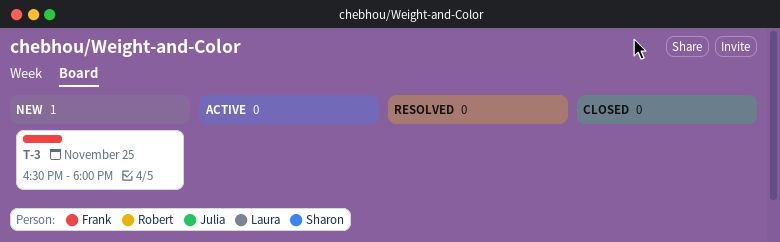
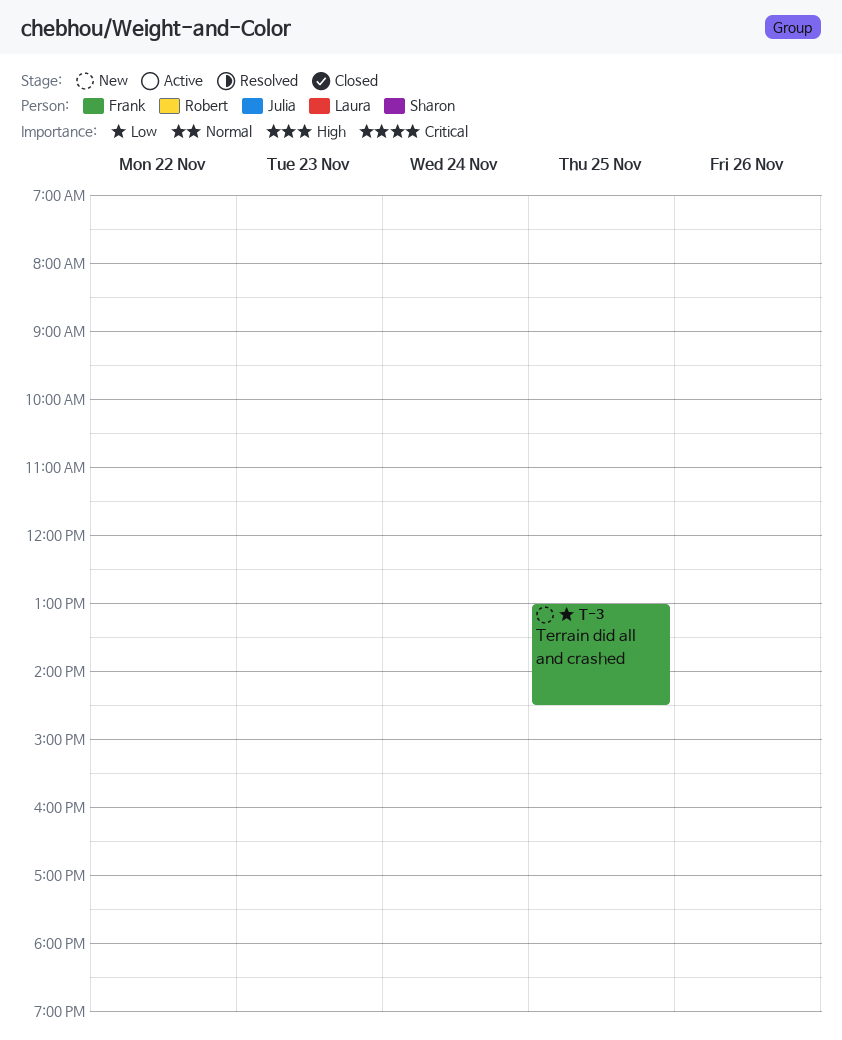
T-3, begins: 16:30 -> 13:00
T-3, ends: 18:00 -> 14:30

